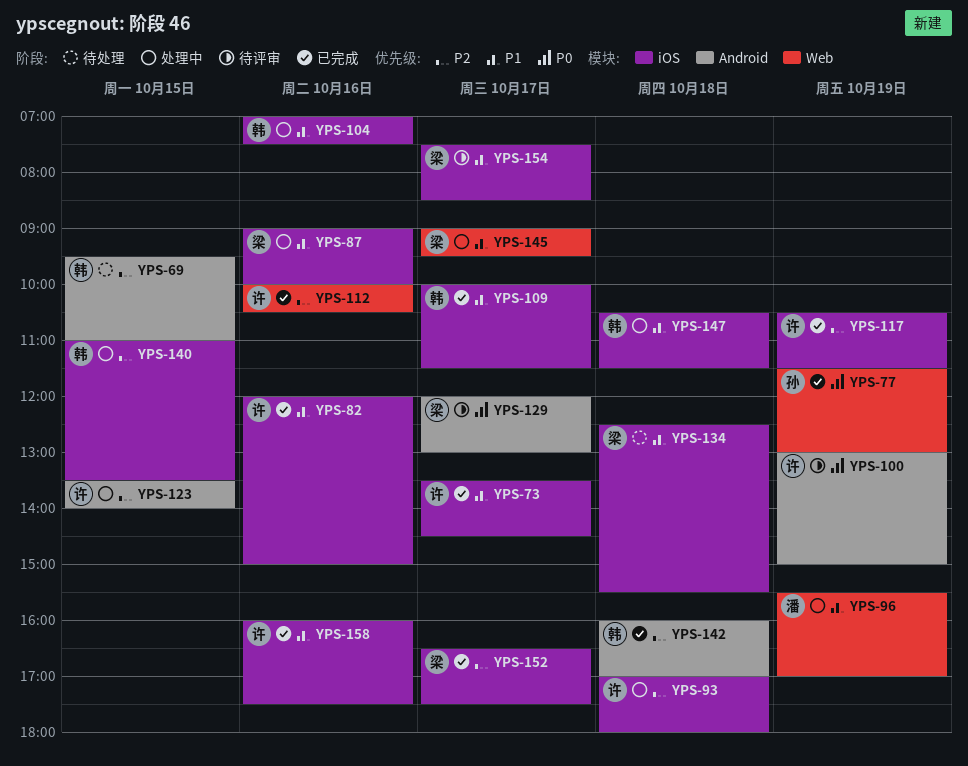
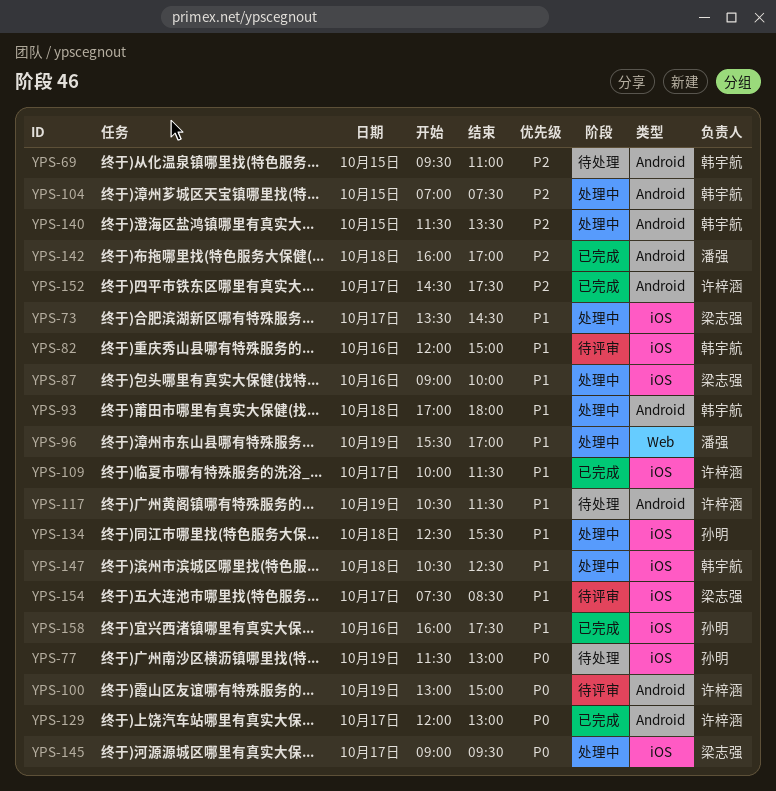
YPS-73, status: 已完成 -> 处理中
YPS-73, owner: 许梓涵 -> 梁志强
YPS-77, status: 已完成 -> 待处理
YPS-77, label: Web -> iOS
YPS-82, status: 已完成 -> 待评审
YPS-82, owner: 许梓涵 -> 韩宇航
YPS-93, owner: 许梓涵 -> 韩宇航
YPS-93, priority: P2 -> P1
YPS-93, label: iOS -> Android
YPS-104, priority: P1 -> P2
YPS-104, label: iOS -> Android
YPS-104, day: Oct 16 -> Oct 15
YPS-109, owner: 韩宇航 -> 许梓涵
YPS-112: present -> none
YPS-117, status: 已完成 -> 待处理
YPS-117, priority: P2 -> P1
YPS-117, label: iOS -> Android
YPS-123: present -> none
YPS-129, status: 待评审 -> 已完成
YPS-129, owner: 梁志强 -> 许梓涵
YPS-134, status: 待处理 -> 处理中
YPS-134, owner: 梁志强 -> 孙明
YPS-140, label: iOS -> Android
YPS-140, begins: 11:00 -> 11:30
YPS-142, owner: 韩宇航 -> 潘强
YPS-145, priority: P1 -> P0
YPS-145, label: Web -> iOS
YPS-147, ends: 11:30 -> 12:30
YPS-152, owner: 梁志强 -> 许梓涵
YPS-152, label: iOS -> Android
YPS-152, begins: 16:30 -> 14:30
YPS-158, owner: 许梓涵 -> 孙明

